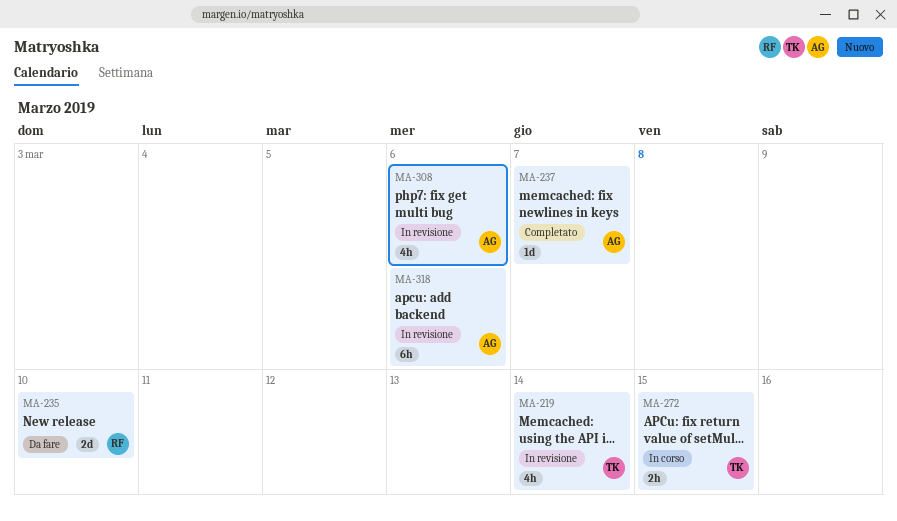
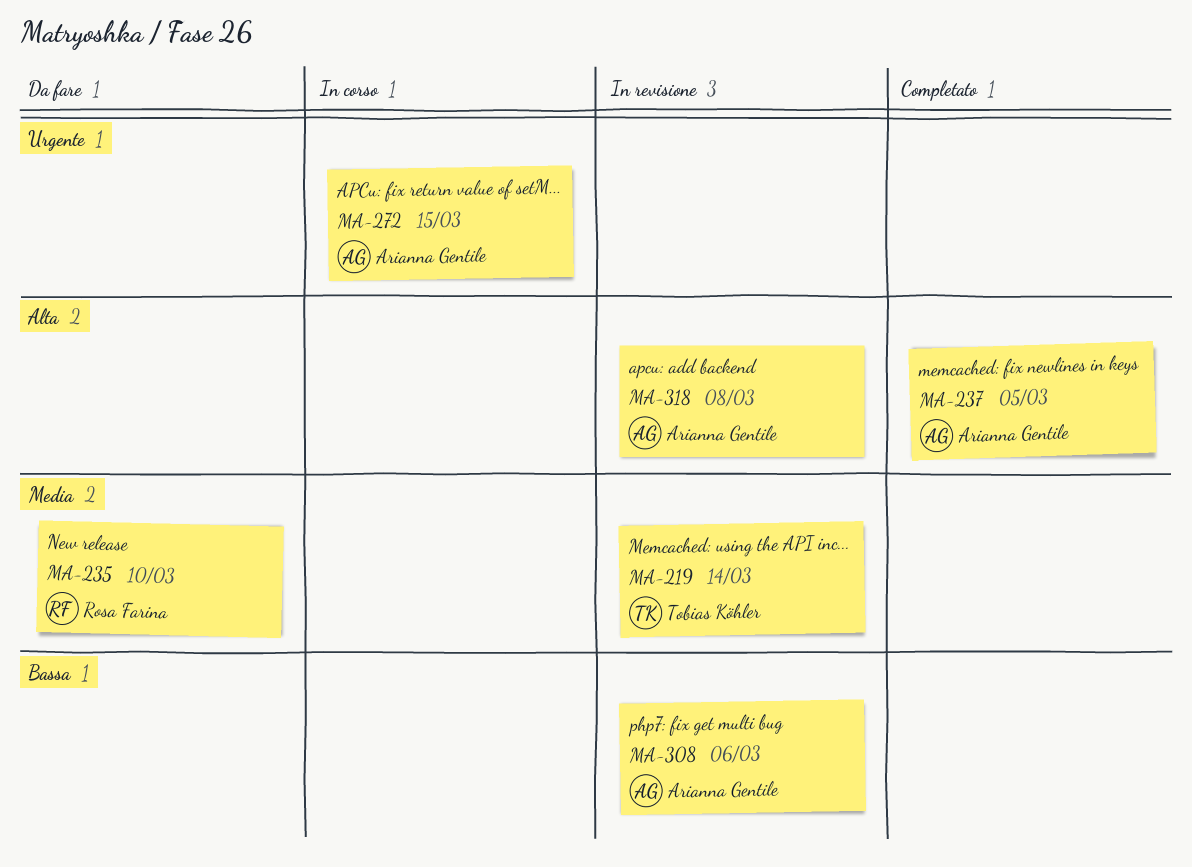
MA-237, due: Mar 7 -> Mar 5
MA-272, owner: Tobias Köhler -> Arianna Gentile
MA-318, due: Mar 6 -> Mar 8

